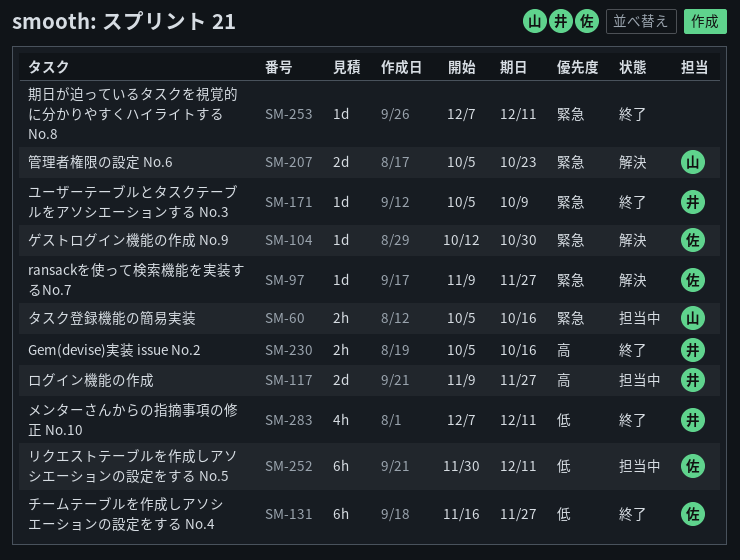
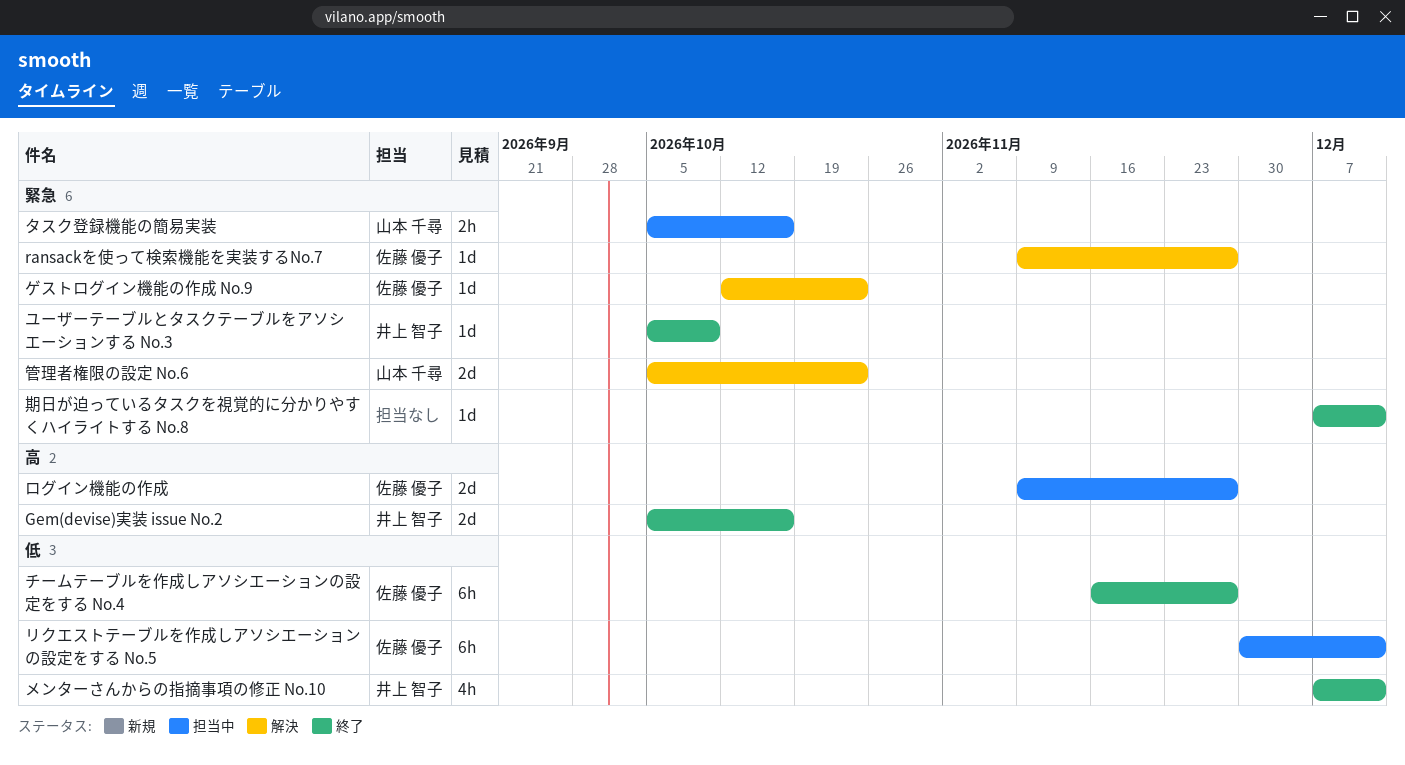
Gem(devise)実装 issue No.2, estimate: 2h -> 2d
ゲストログイン機能の作成 No.9, due: Oct 30 -> Oct 23
ログイン機能の作成, owner: 井上 智子 -> 佐藤 優子

